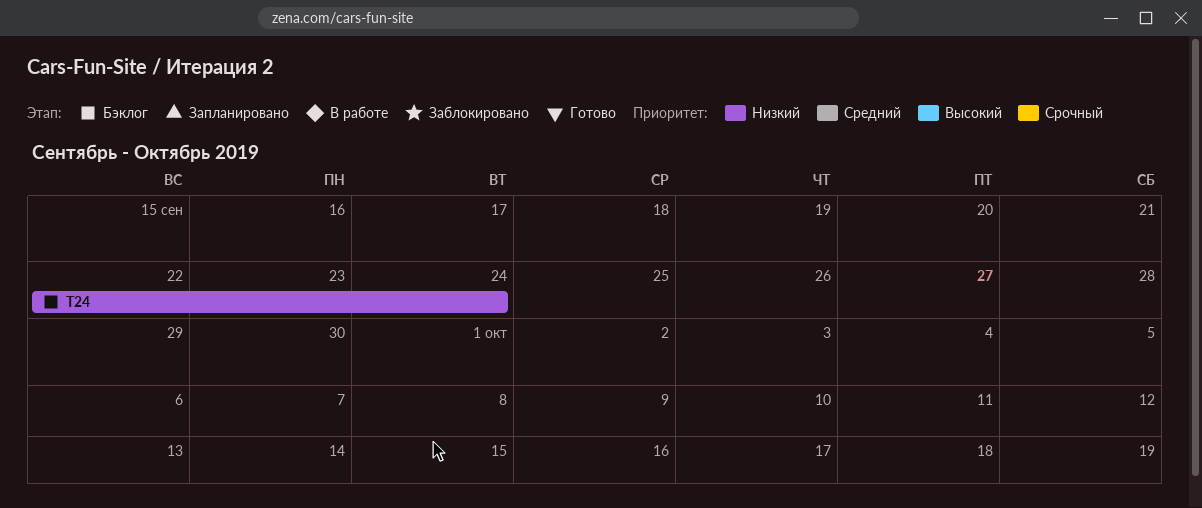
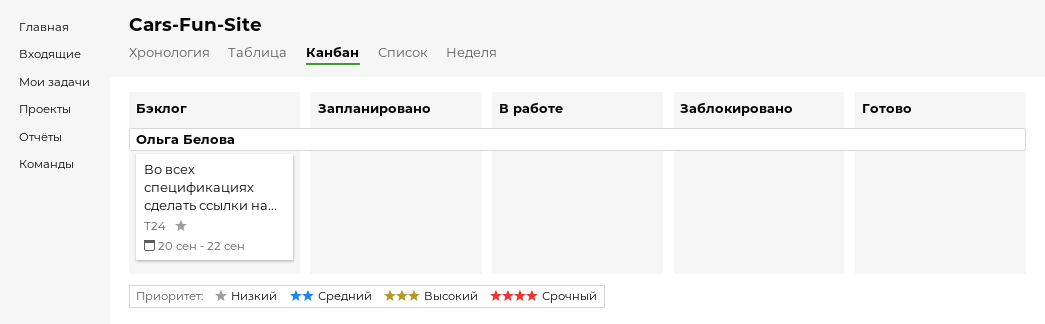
T24, start: Sep 22 -> Sep 20
T24, due: Sep 24 -> Sep 22

